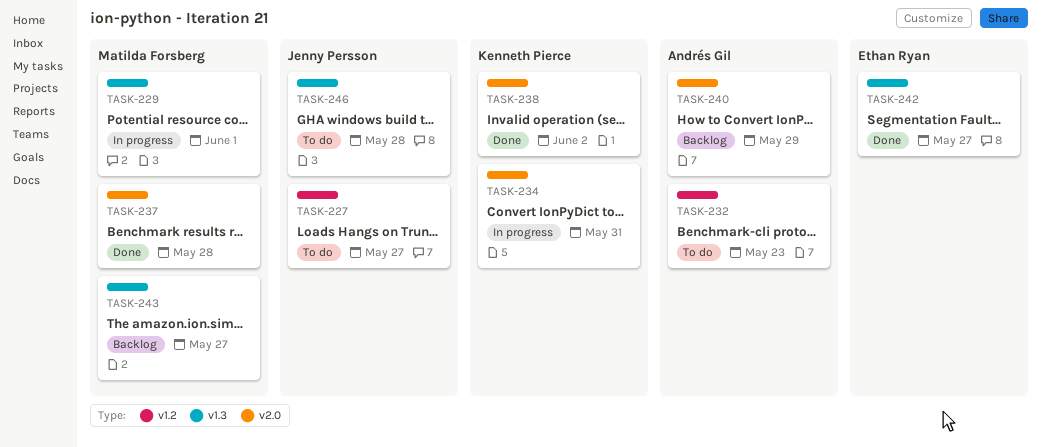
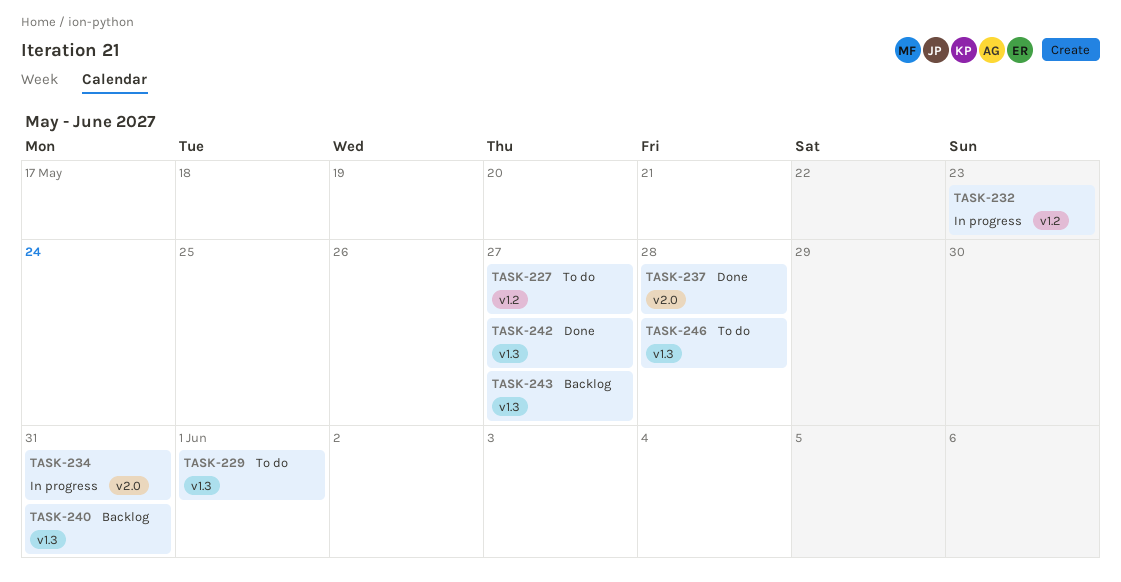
TASK-229, status: In progress -> To do
TASK-232, status: To do -> In progress
TASK-238: present -> none
TASK-240, label: v2.0 -> v1.3
TASK-240, due: May 29 -> May 31

